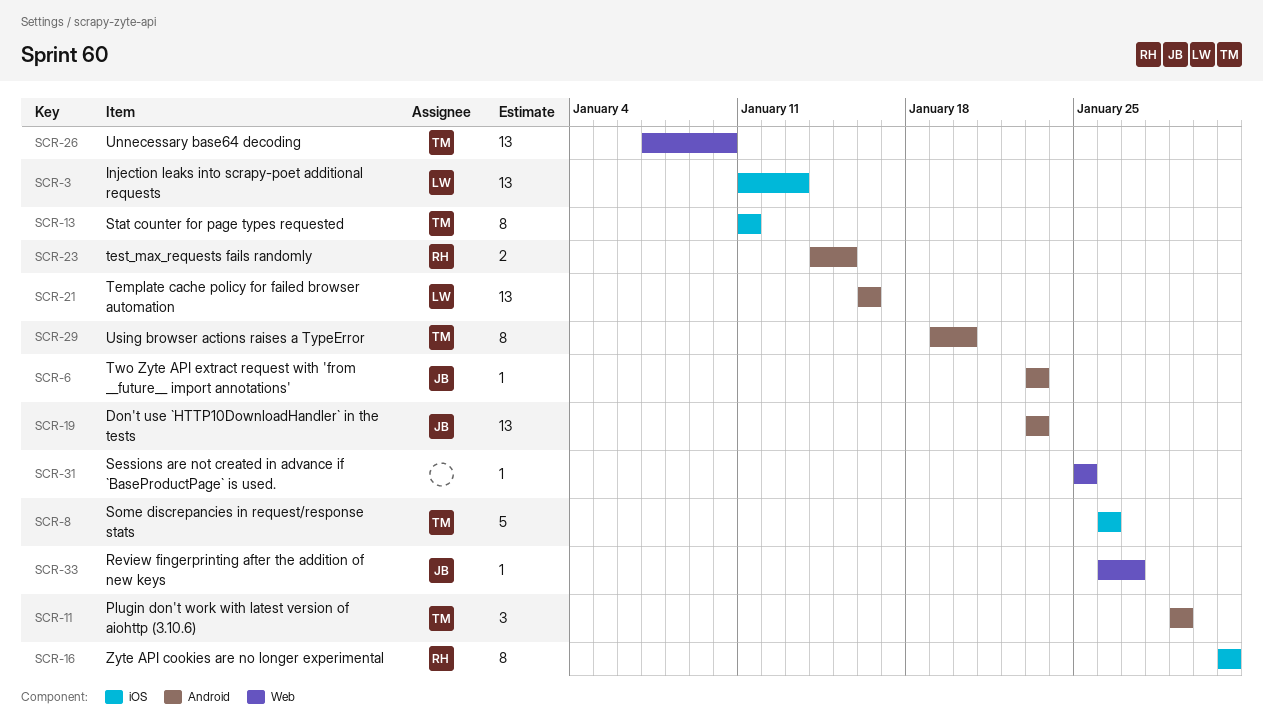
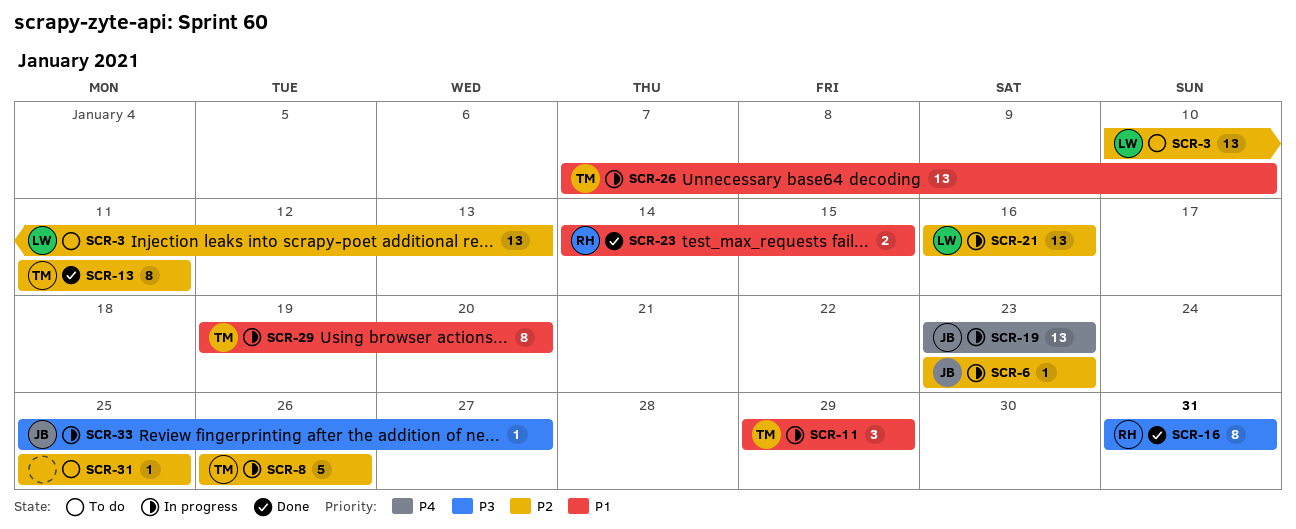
SCR-3, start: Jan 11 -> Jan 10
SCR-33, start: Jan 26 -> Jan 25

